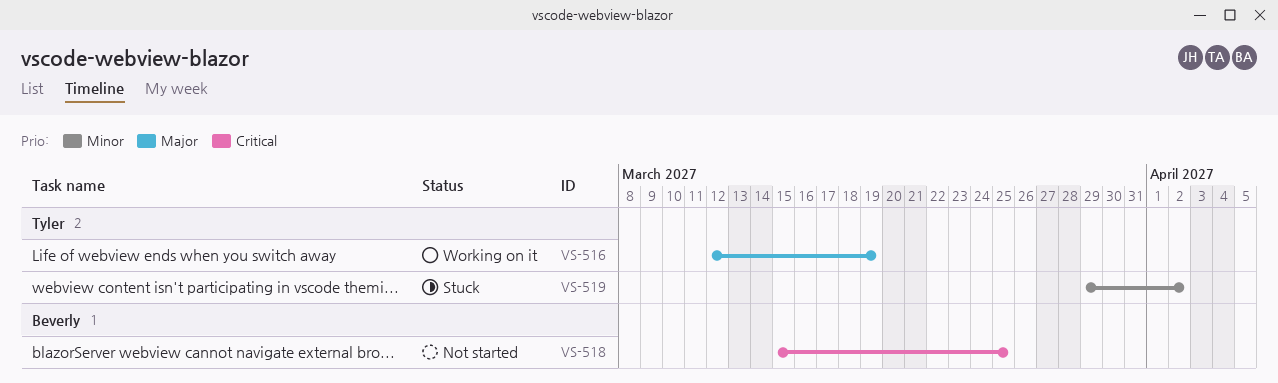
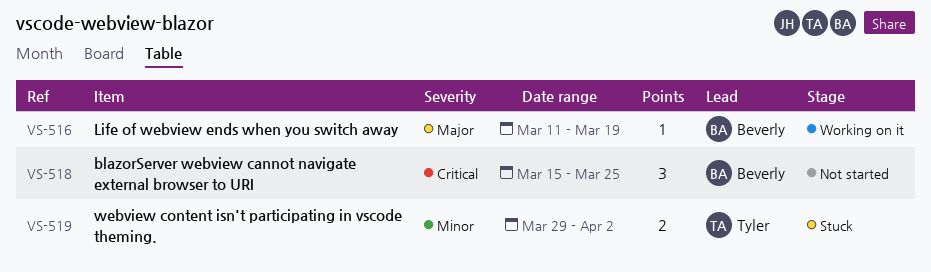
VS-516, owner: Tyler -> Beverly
VS-516, start: Mar 12 -> Mar 11

